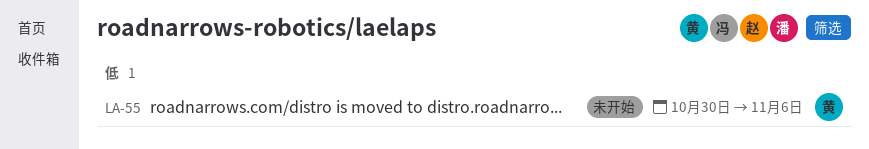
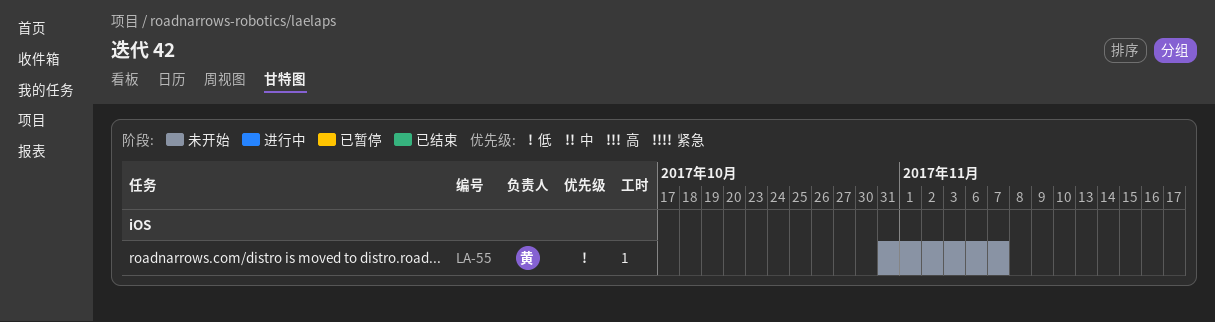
LA-55, start: Oct 30 -> Oct 31
LA-55, due: Nov 6 -> Nov 7

